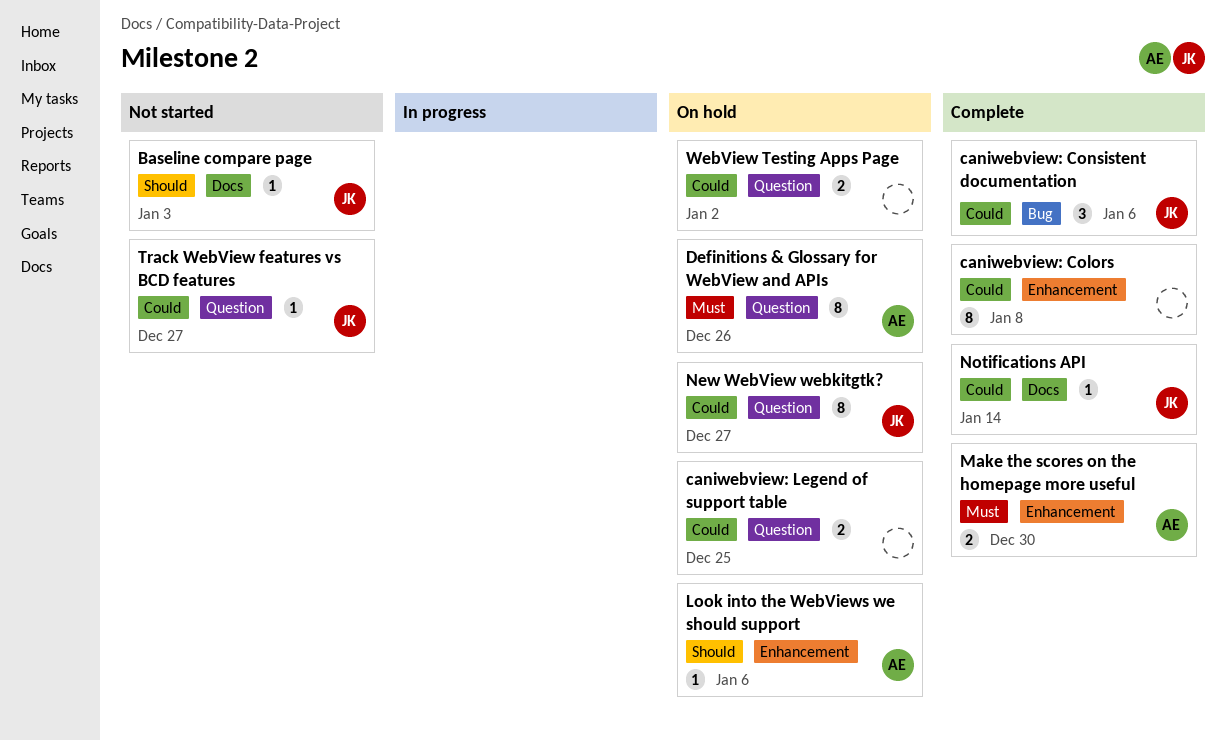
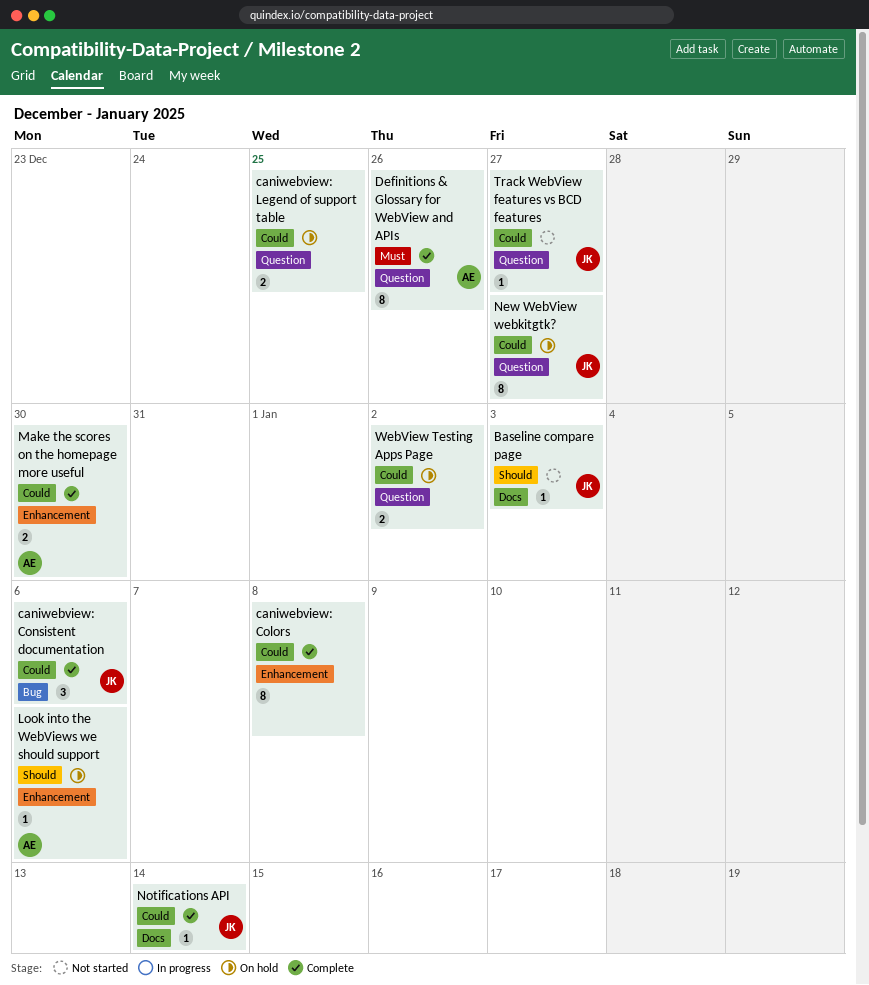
Definitions & Glossary for WebView and APIs, status: On hold -> Complete
Make the scores on the homepage more useful, priority: Must -> Could

